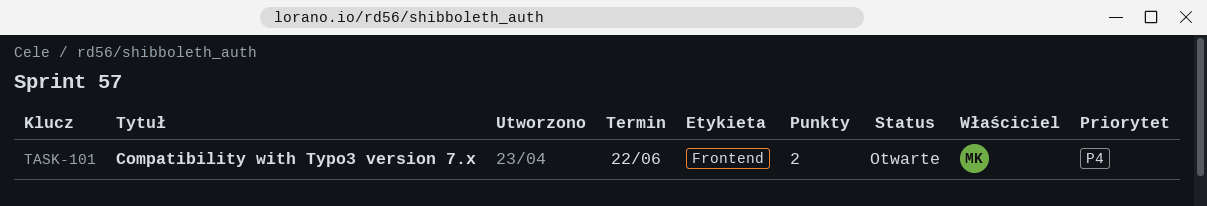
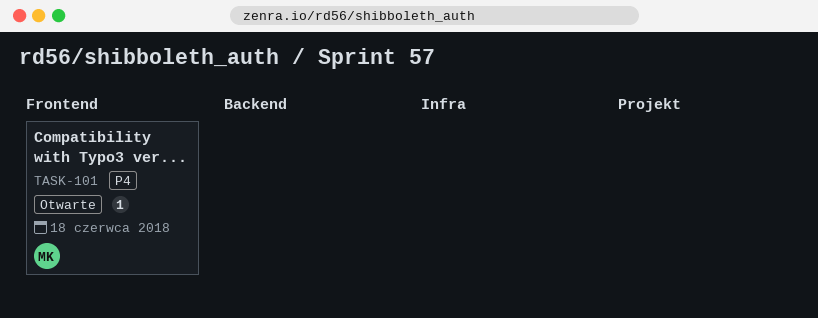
TASK-101, estimate: 2 -> 1
TASK-101, due: Jun 22 -> Jun 18

